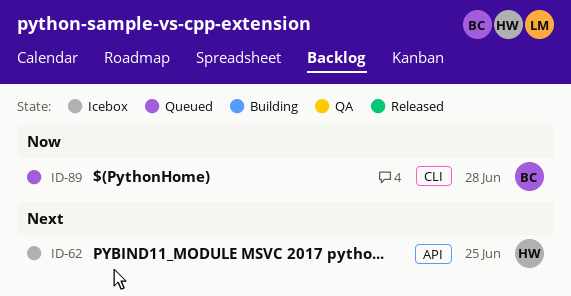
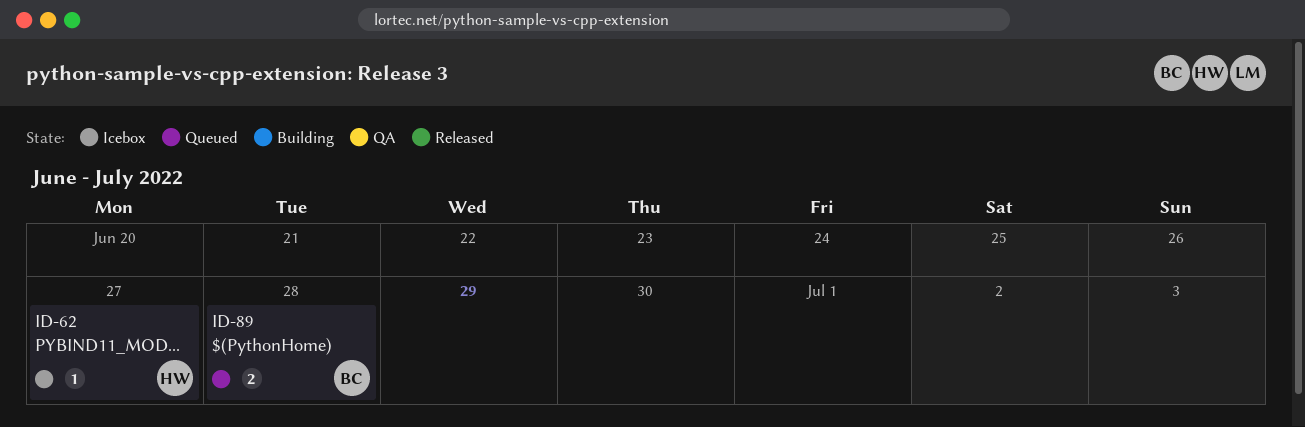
ID-62, due: Jun 25 -> Jun 27

